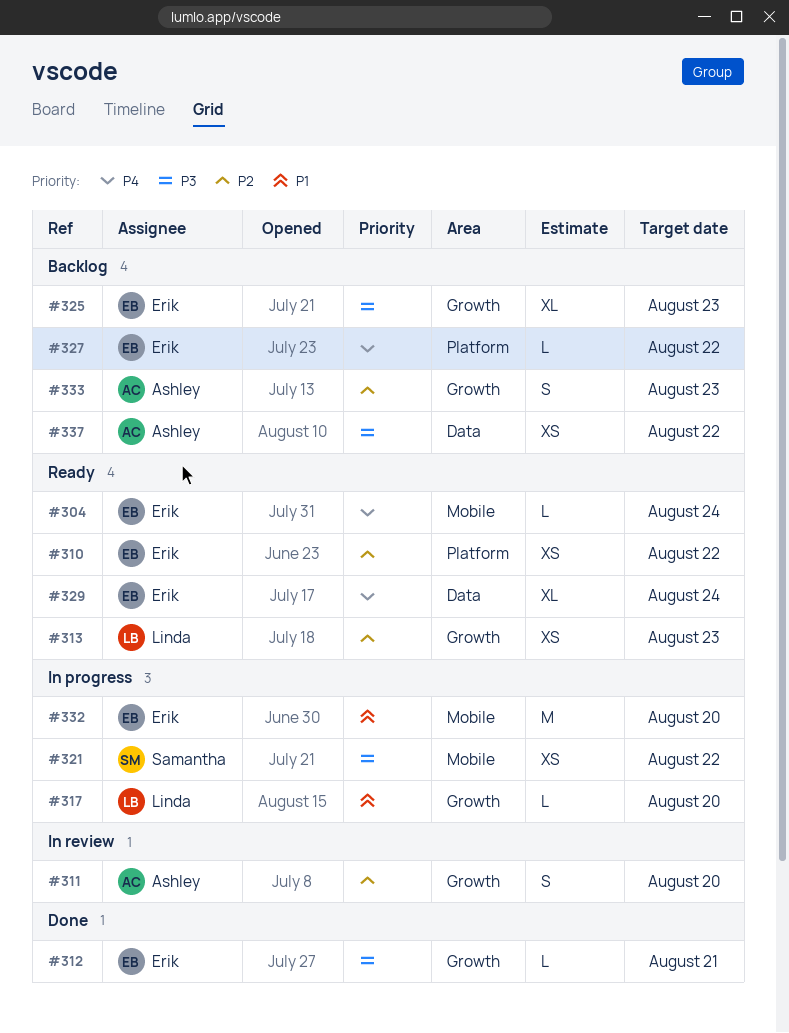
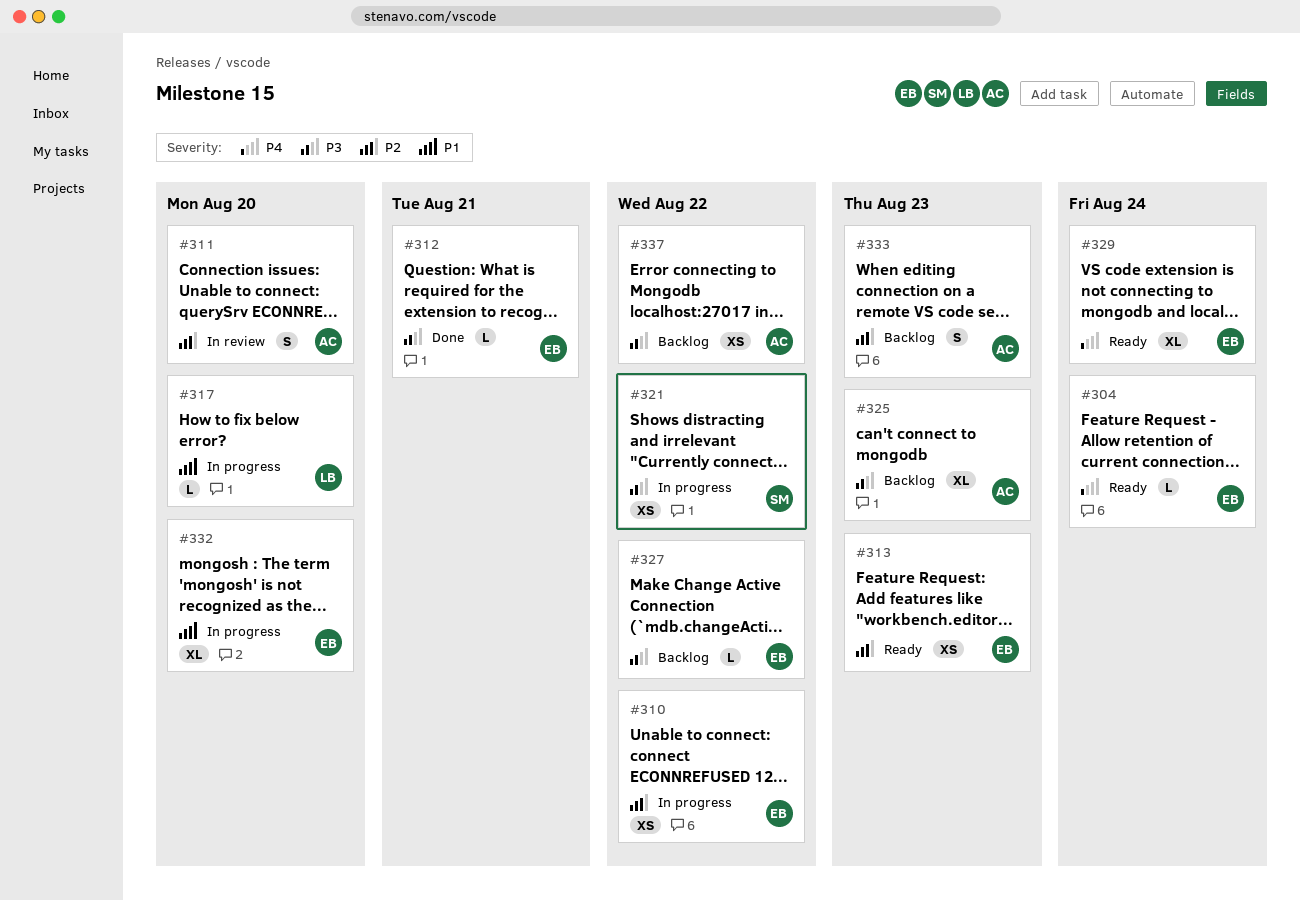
#310, status: Ready -> In progress
#313, owner: Linda -> Erik
#325, owner: Erik -> Ashley
#327, priority: P4 -> P3
#332, estimate: M -> XL

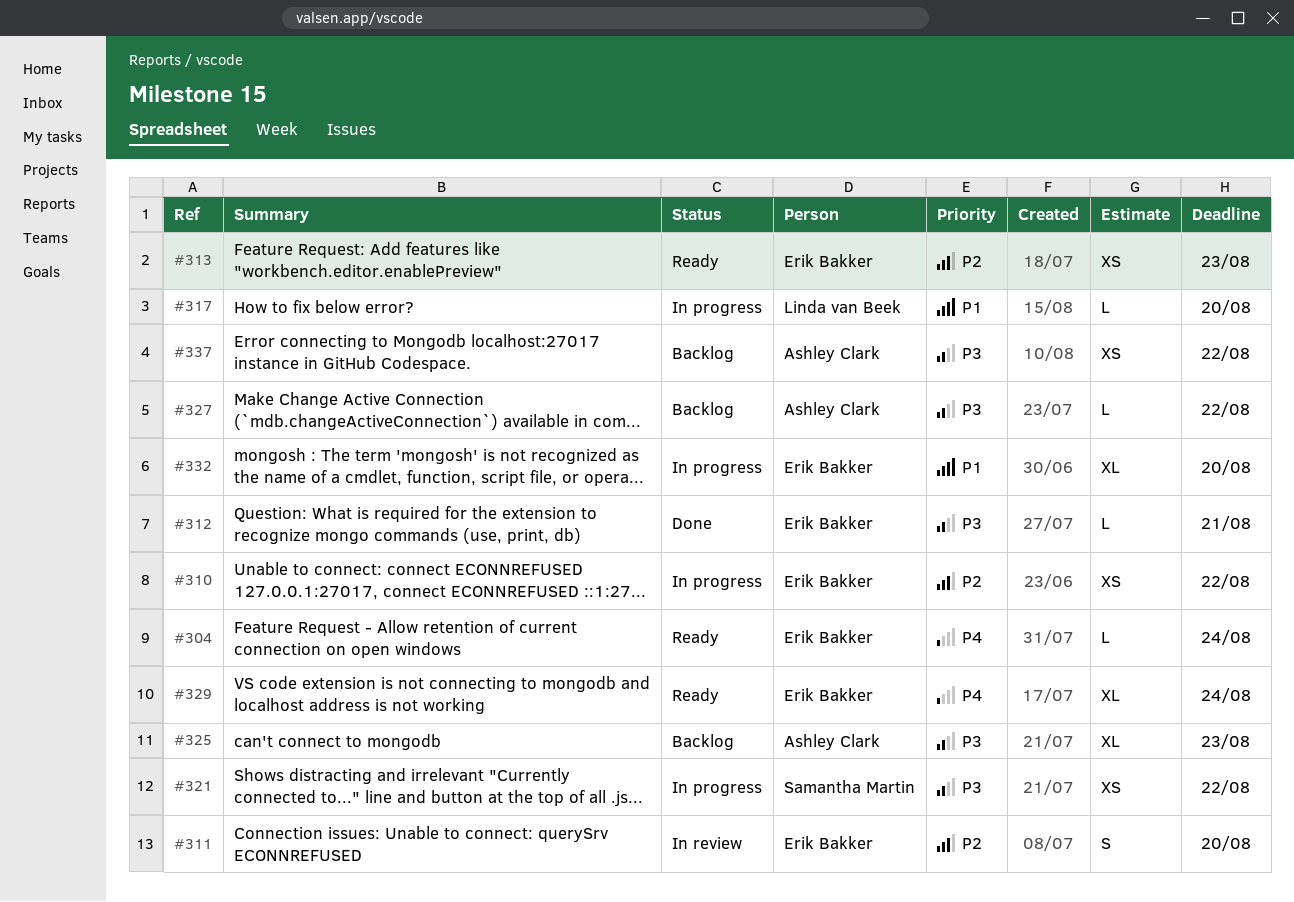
#311, owner: Ashley Clark -> Erik Bakker
#327, owner: Erik Bakker -> Ashley Clark
#333: present -> none

